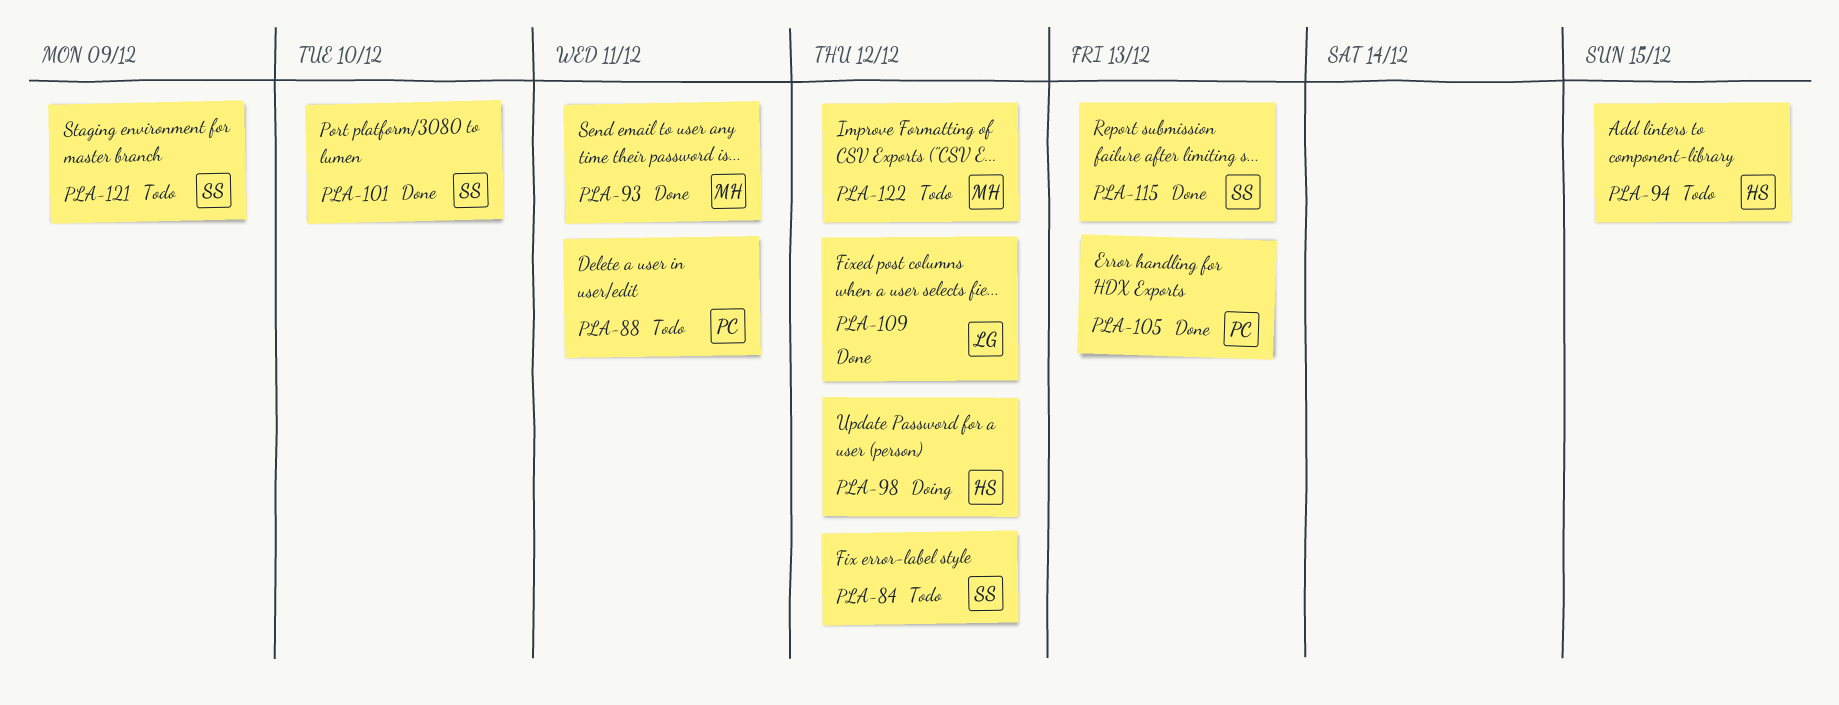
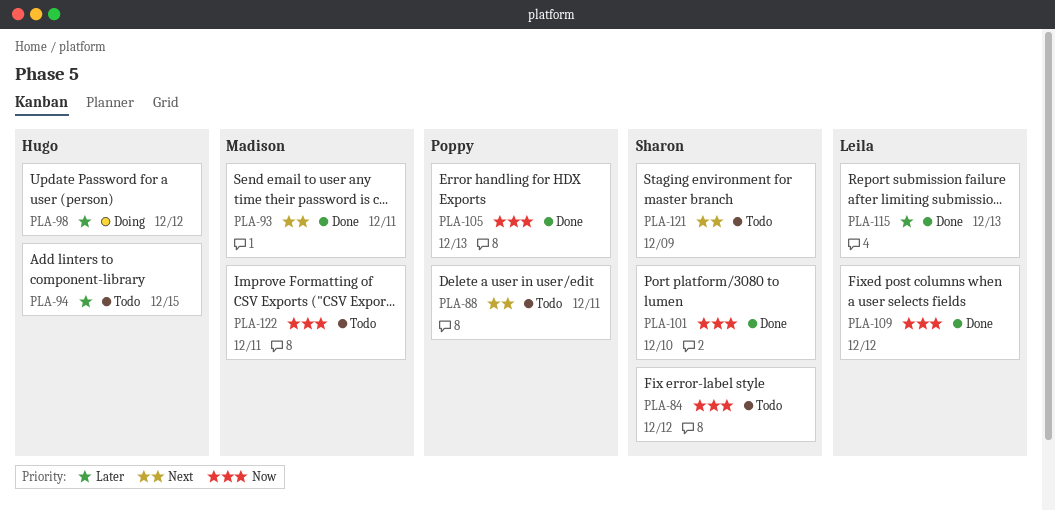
PLA-115, owner: Sharon -> Leila
PLA-122, due: Dec 12 -> Dec 11

